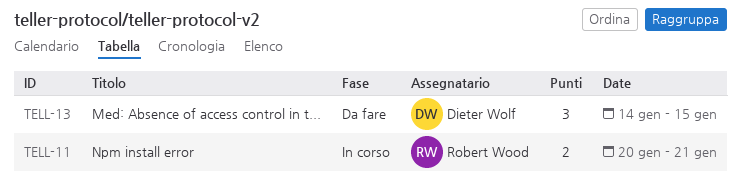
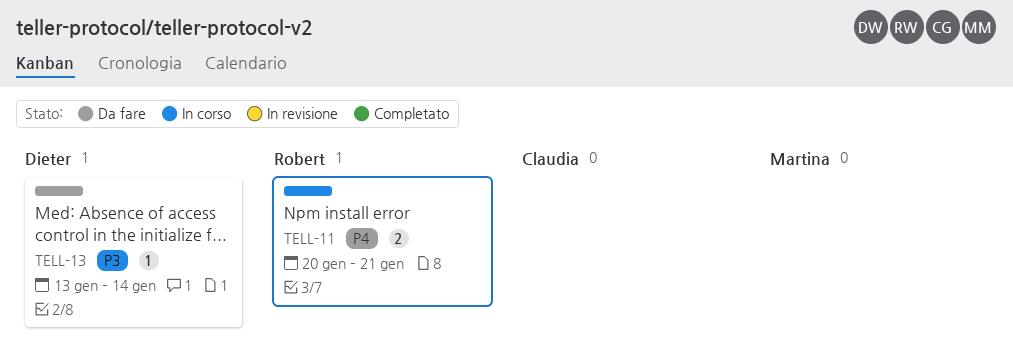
TELL-13, estimate: 3 -> 1
TELL-13, start: Jan 14 -> Jan 13
TELL-13, due: Jan 15 -> Jan 14

